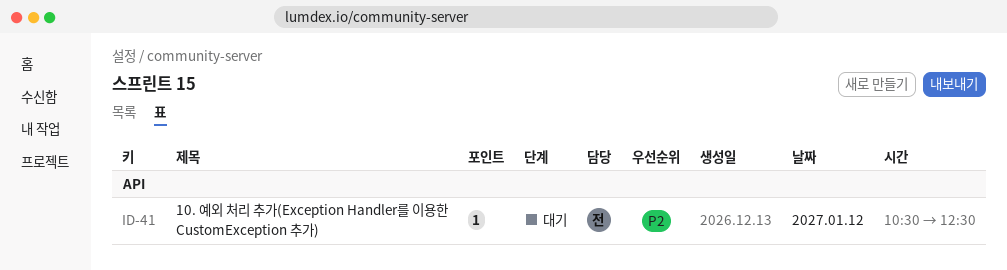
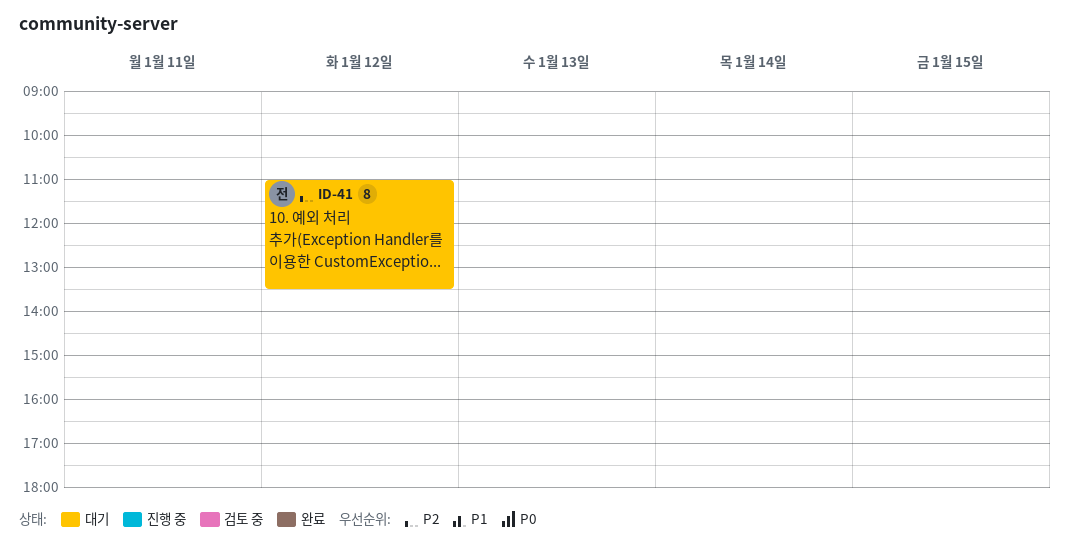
ID-41, estimate: 1 -> 8
ID-41, begins: 10:30 -> 11:00
ID-41, ends: 12:30 -> 13:30

